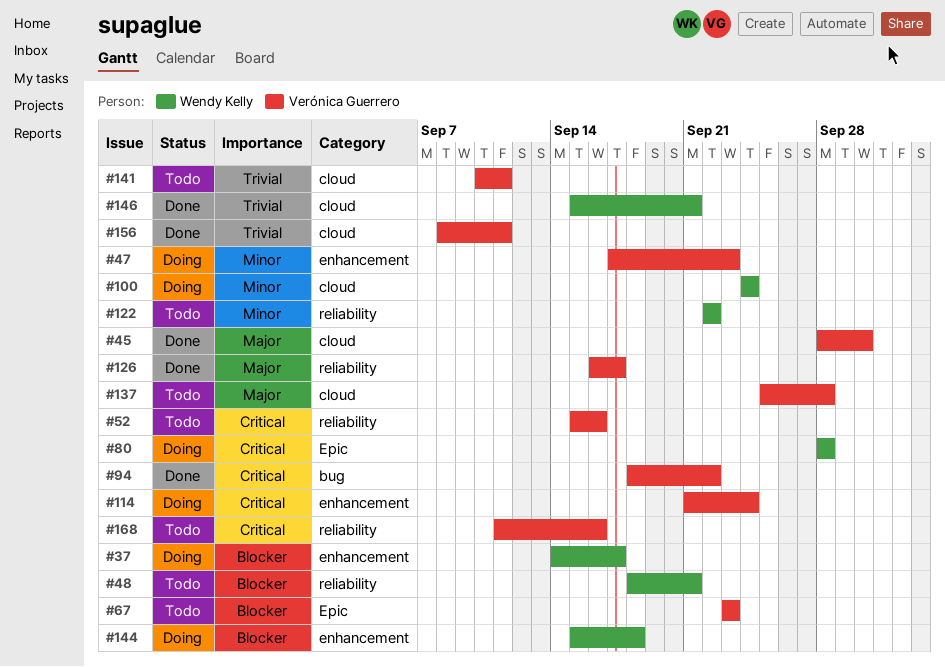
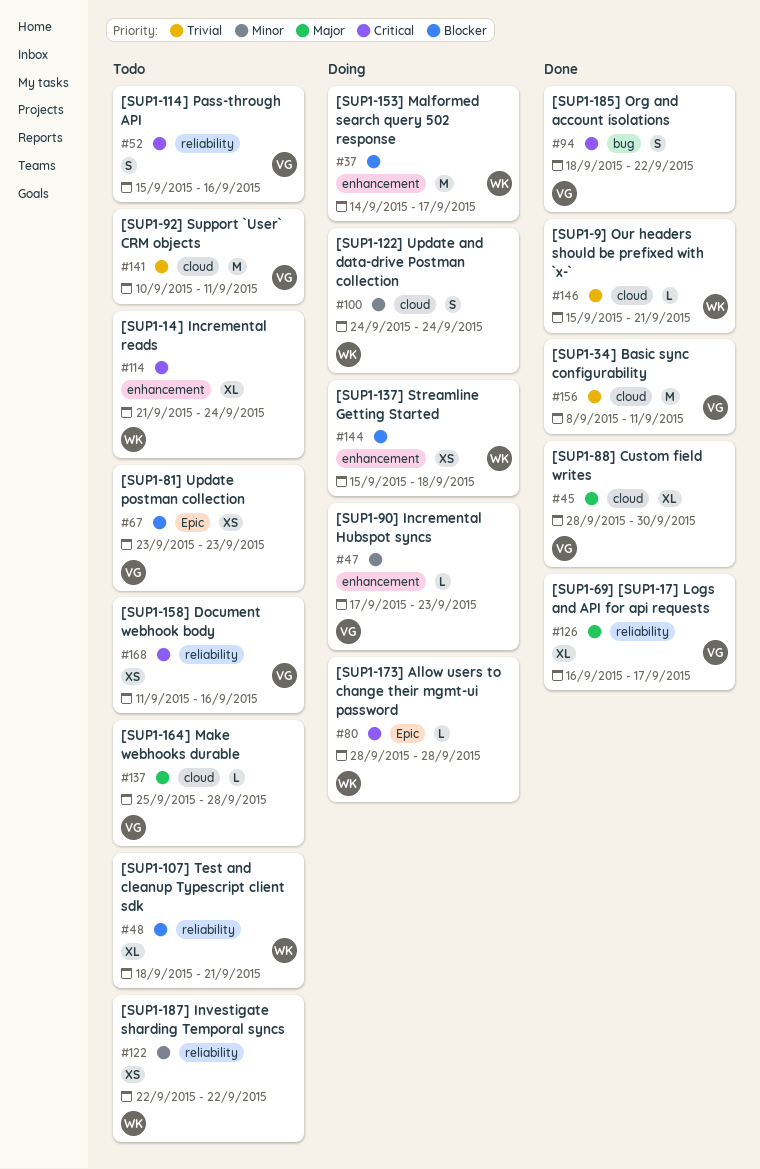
#114, status: Doing -> Todo
#114, owner: Verónica Guerrero -> Wendy Kelly

